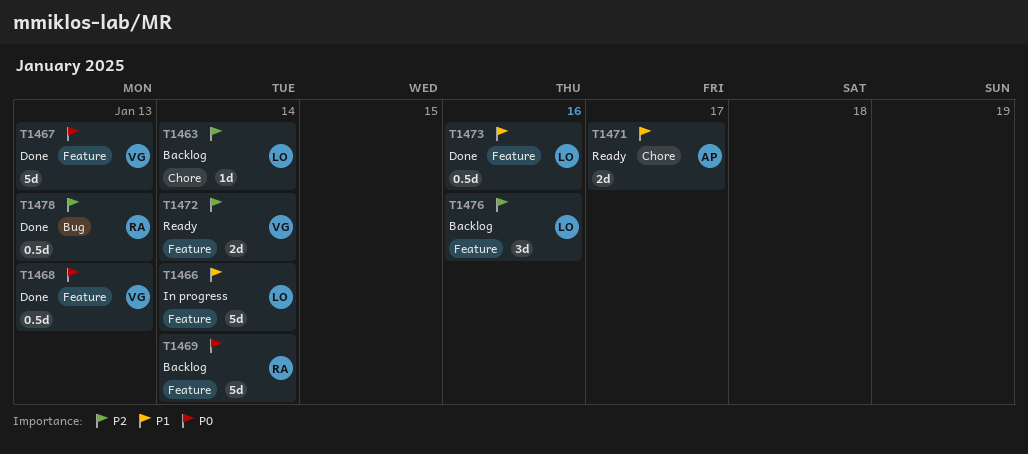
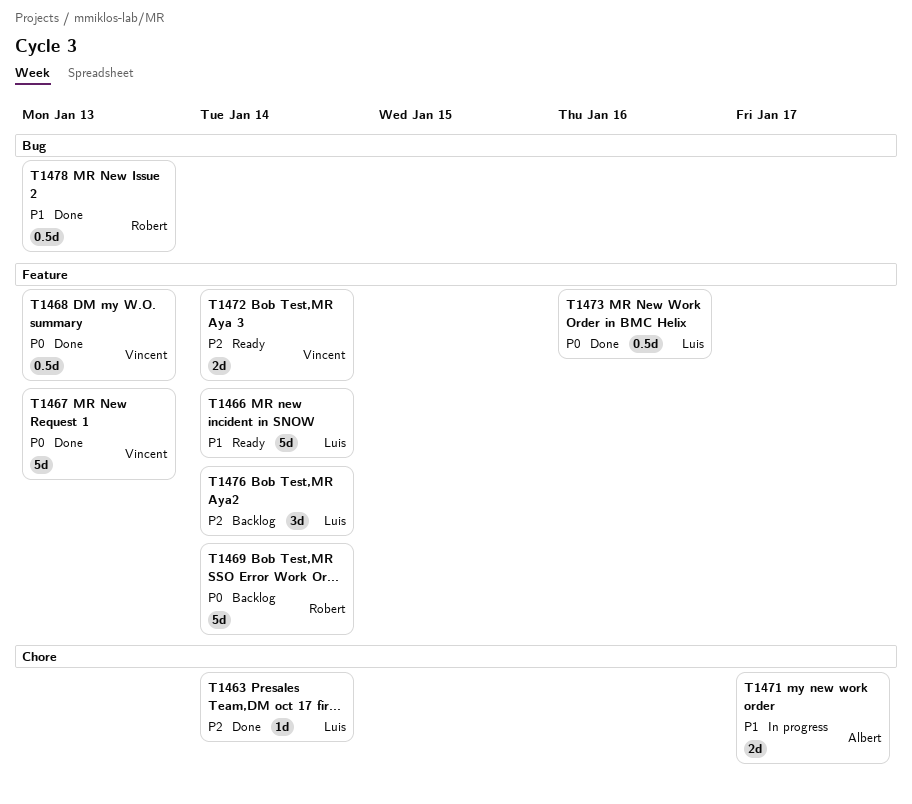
T1463, status: Backlog -> Done
T1466, status: In progress -> Ready
T1471, status: Ready -> In progress
T1473, priority: P1 -> P0
T1476, due: Jan 16 -> Jan 14
T1478, priority: P2 -> P1

